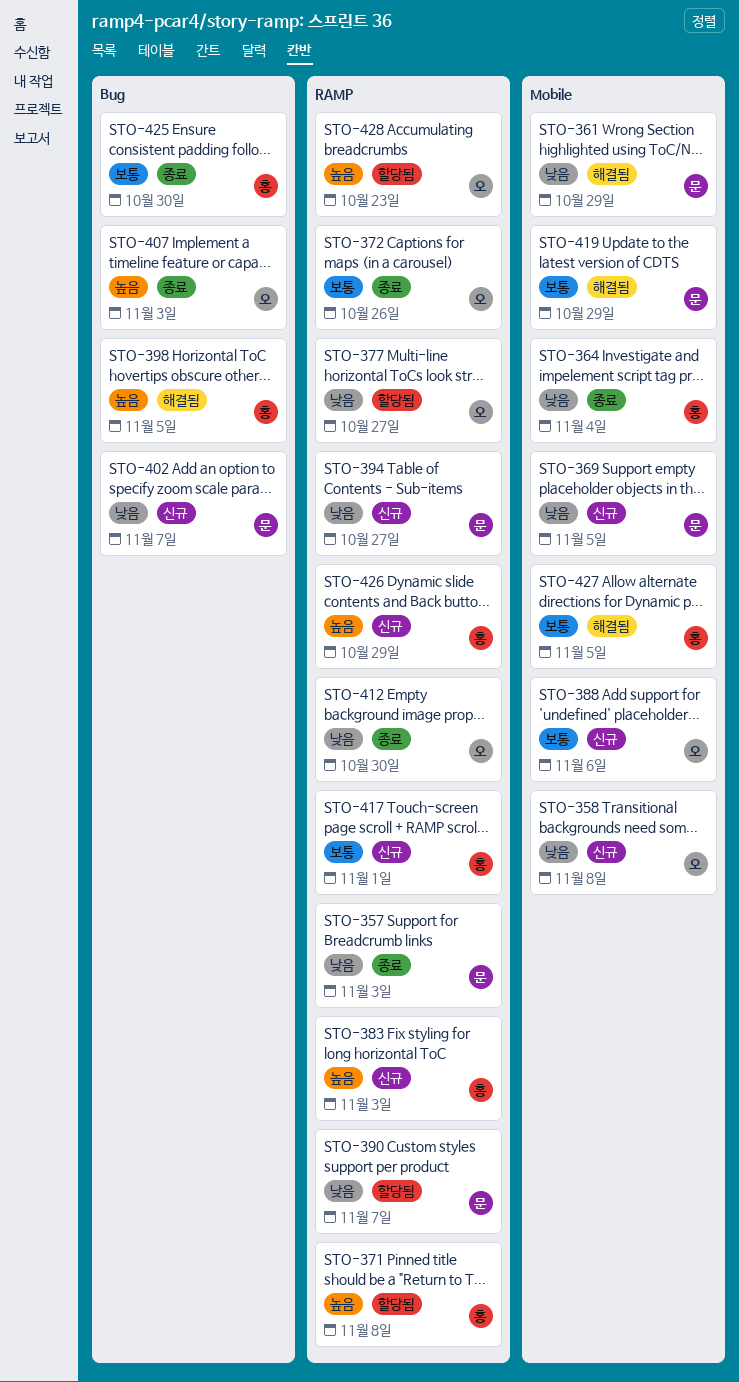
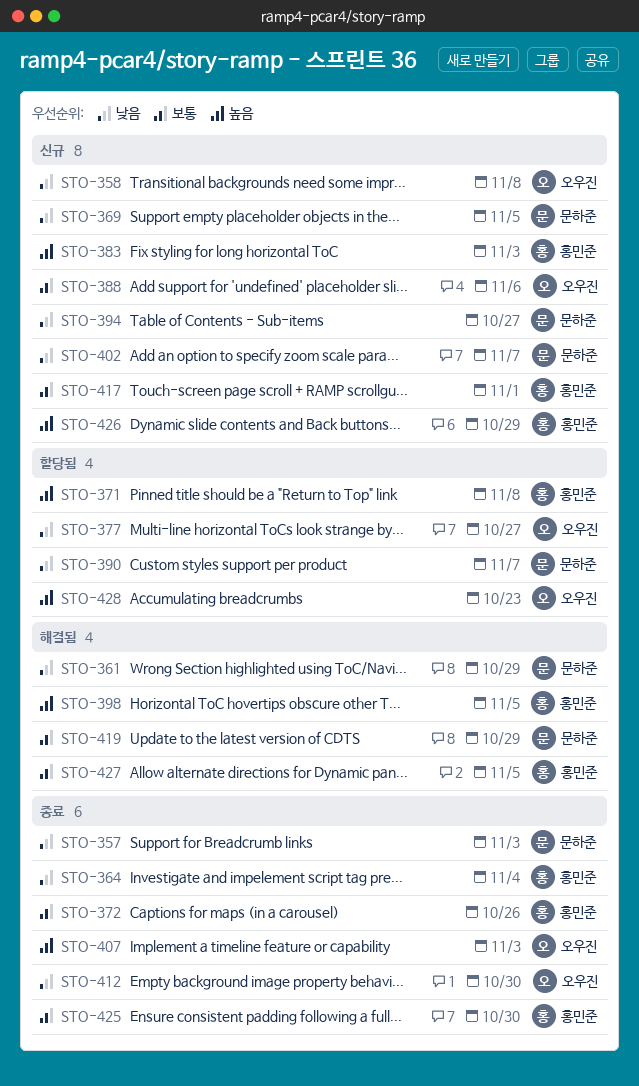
STO-372, owner: 오우진 -> 홍민준

